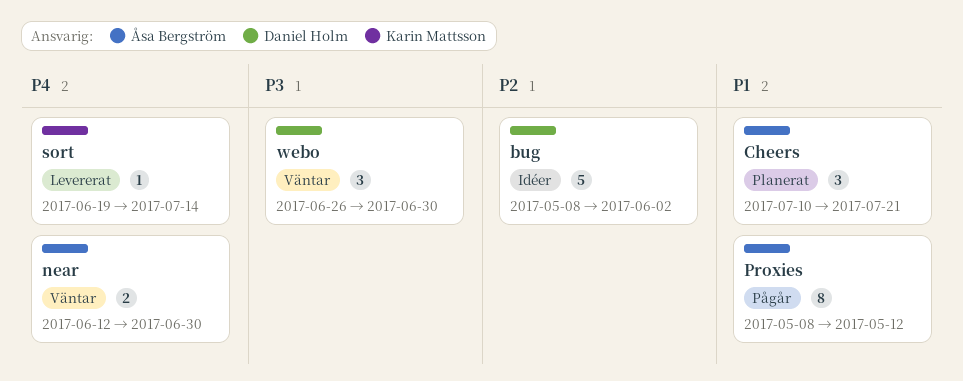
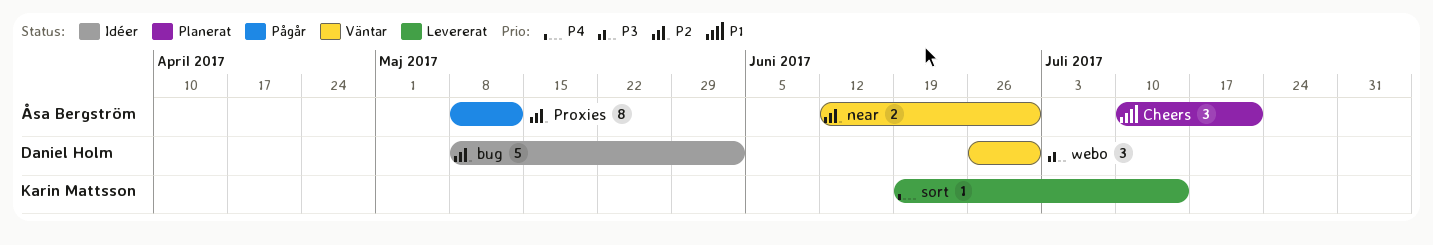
near, priority: P4 -> P2
Proxies, priority: P1 -> P2

